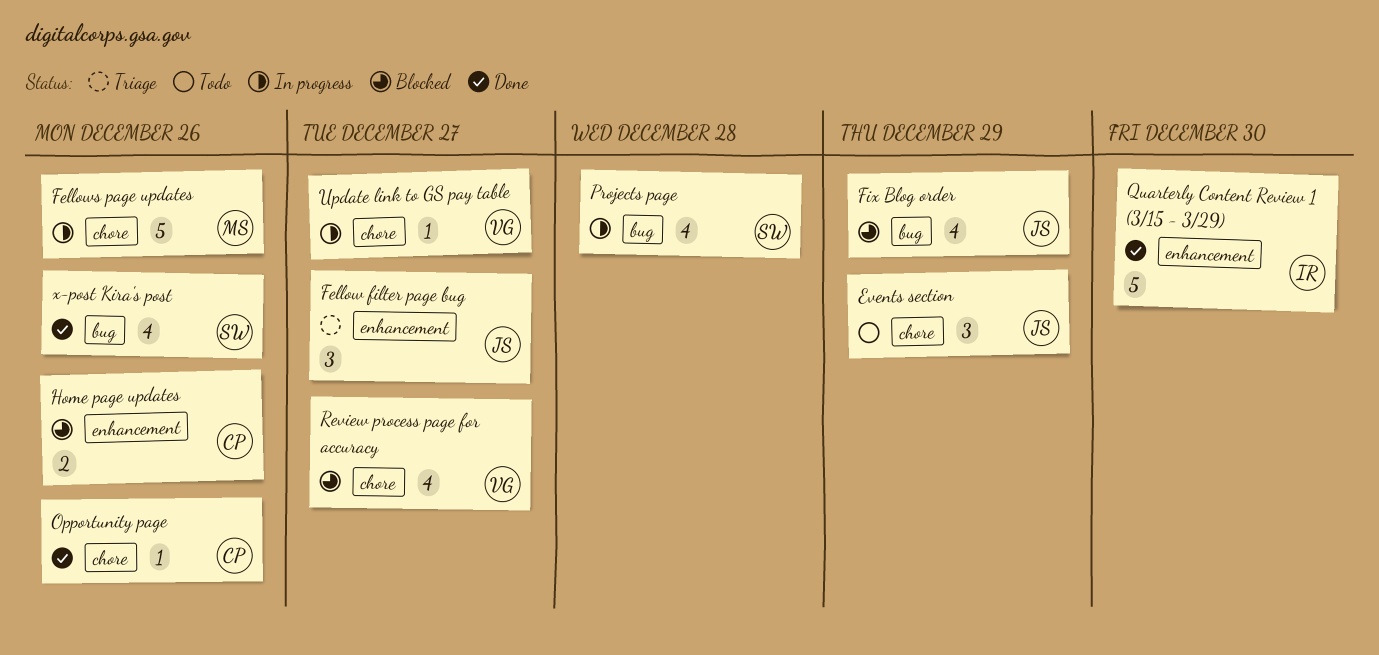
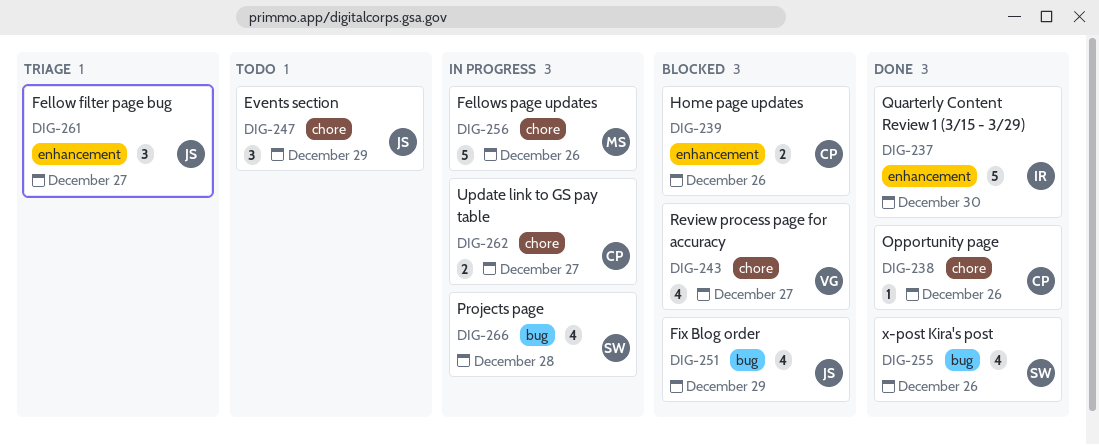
Update link to GS pay table, owner: VG -> CP
Update link to GS pay table, estimate: 1 -> 2

